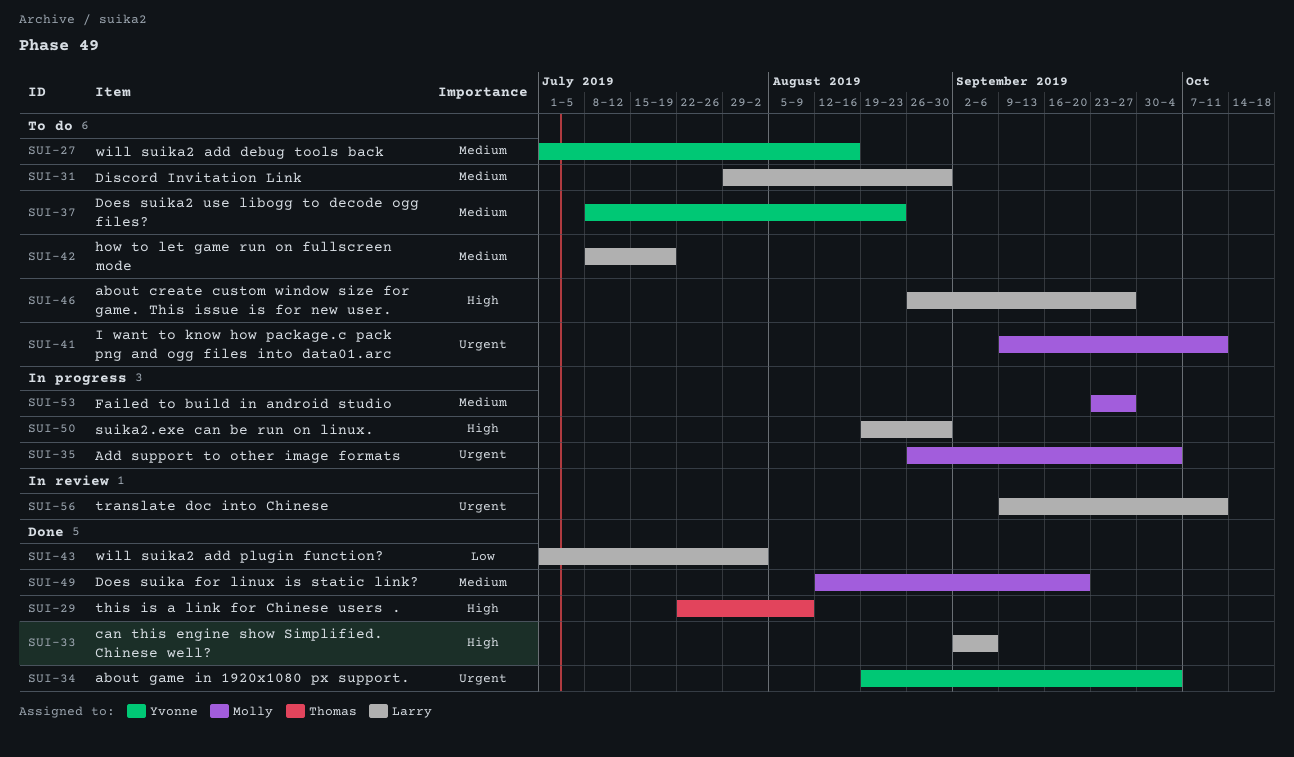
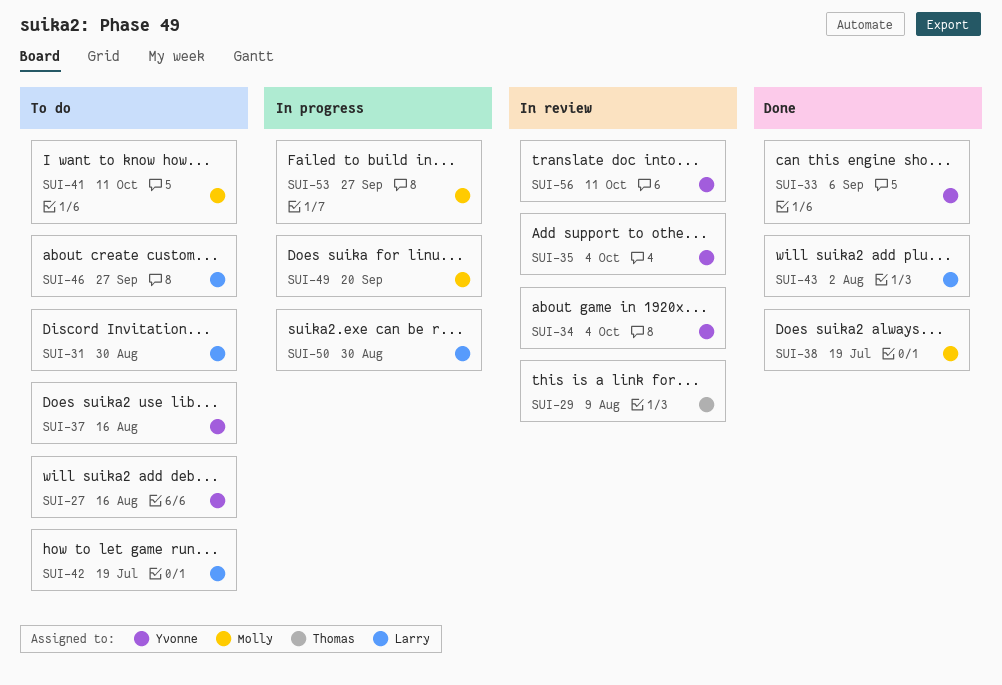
SUI-29, status: Done -> In review
SUI-33, owner: Larry -> Yvonne
SUI-34, status: Done -> In review
SUI-35, status: In progress -> In review
SUI-35, owner: Molly -> Yvonne
SUI-37, due: Aug 23 -> Aug 16
SUI-38: none -> present
SUI-49, status: Done -> In progress
SUI-56, owner: Larry -> Yvonne

